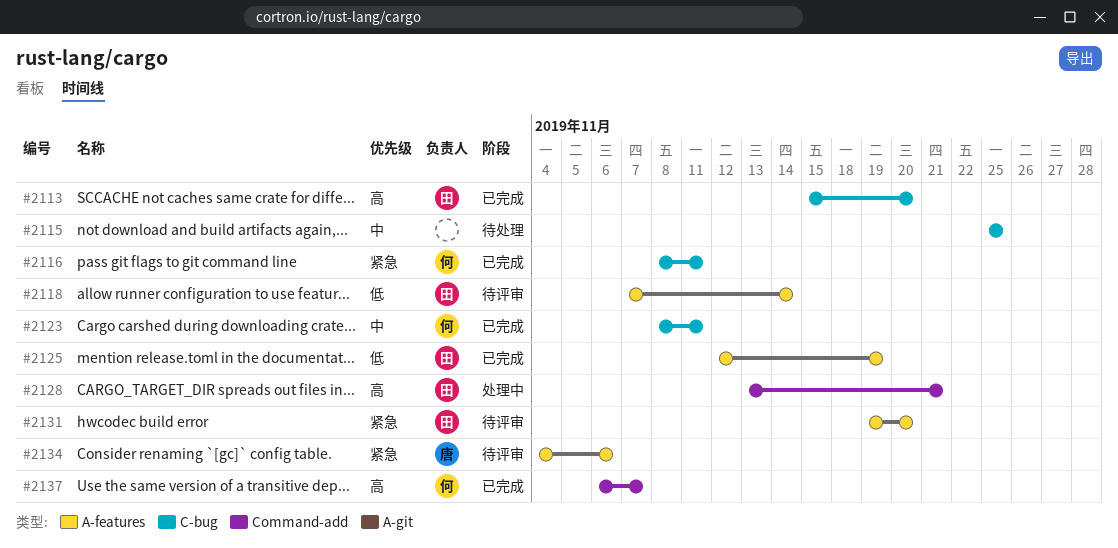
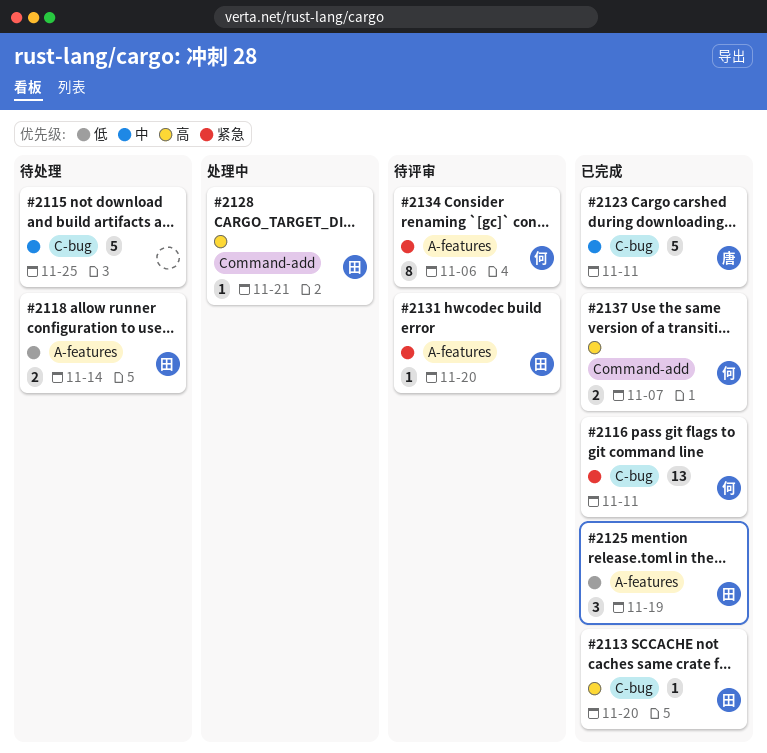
#2118, status: 待评审 -> 待处理
#2123, owner: 何 -> 唐
#2134, owner: 唐 -> 何

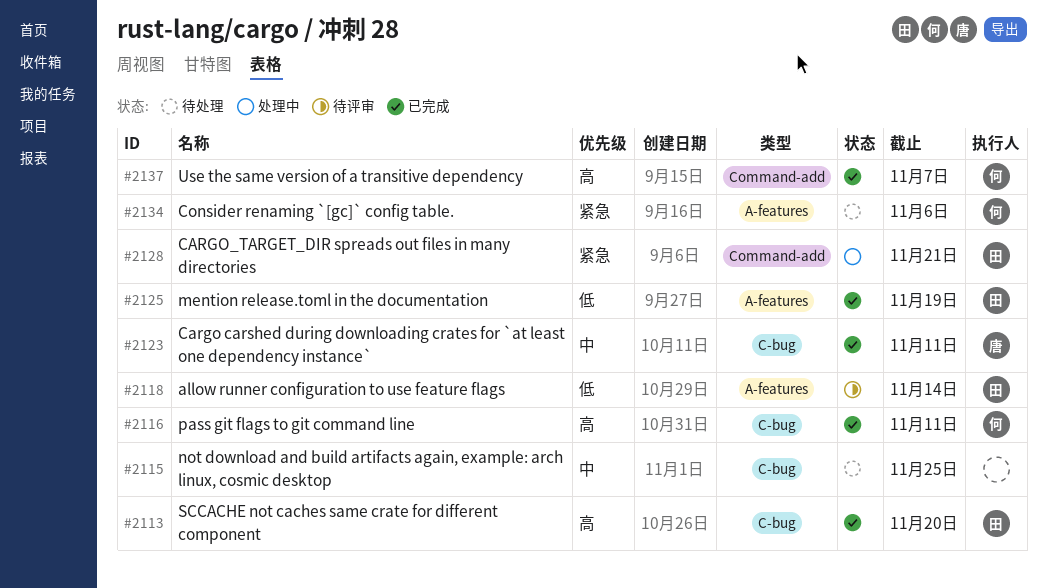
#2116, priority: 紧急 -> 高
#2118, status: 待处理 -> 待评审
#2128, priority: 高 -> 紧急
#2131: present -> none
#2134, status: 待评审 -> 待处理

